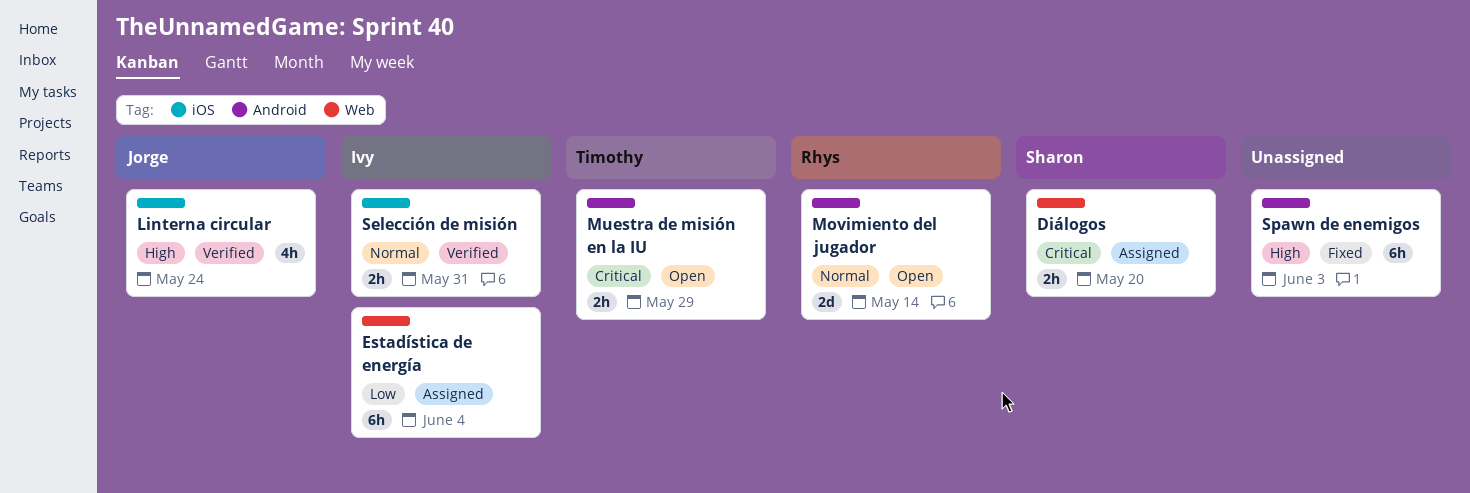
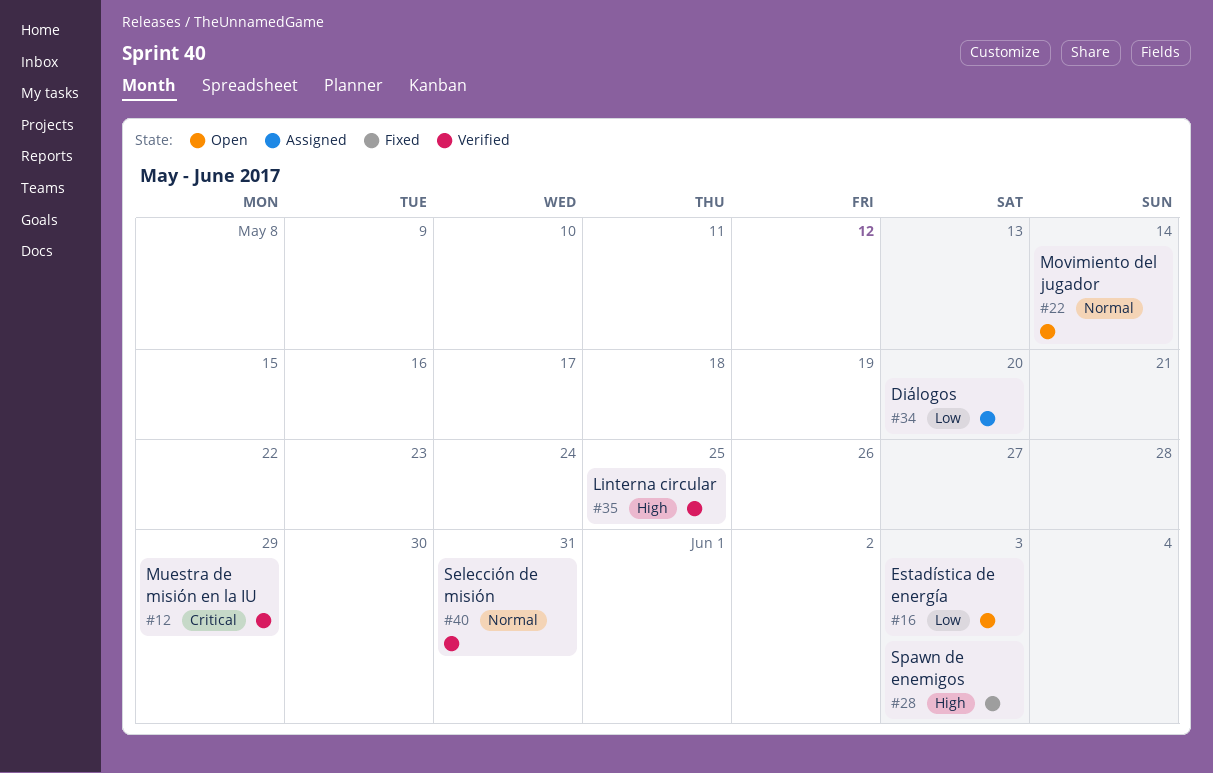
Diálogos, priority: Critical -> Low
Estadística de energía, status: Assigned -> Open
Estadística de energía, due: Jun 4 -> Jun 3
Linterna circular, due: May 24 -> May 25
Muestra de misión en la IU, status: Open -> Verified

